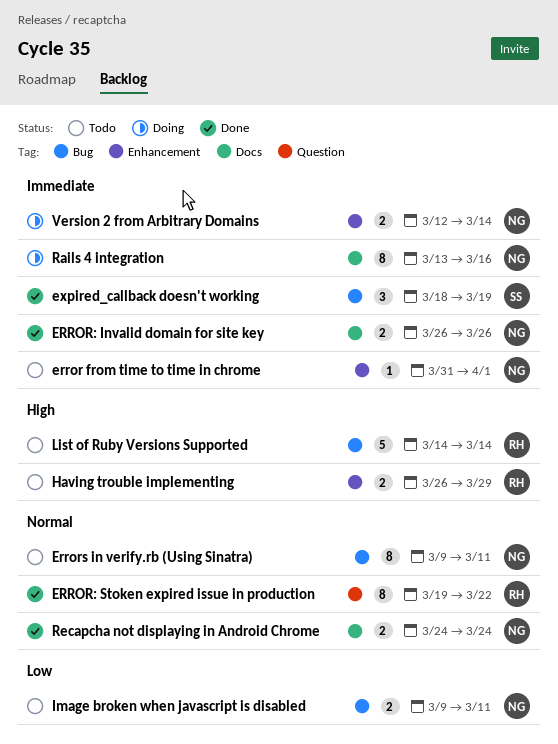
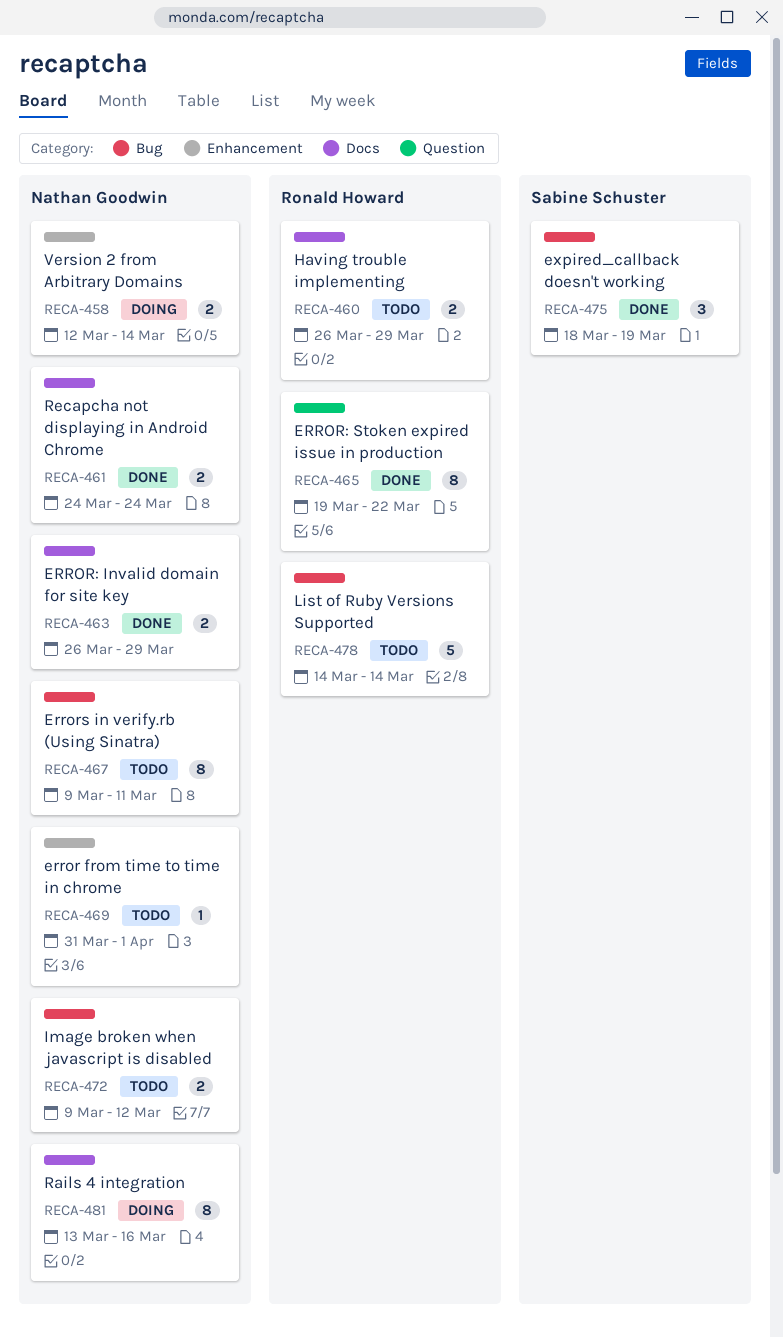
ERROR: Invalid domain for site key, due: Mar 26 -> Mar 29
Having trouble implementing, label: Enhancement -> Docs
Image broken when javascript is disabled, due: Mar 11 -> Mar 12

